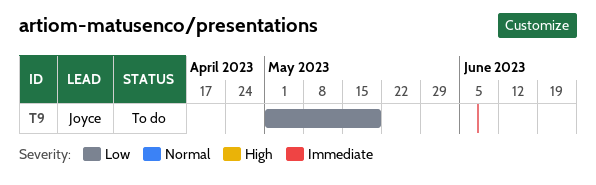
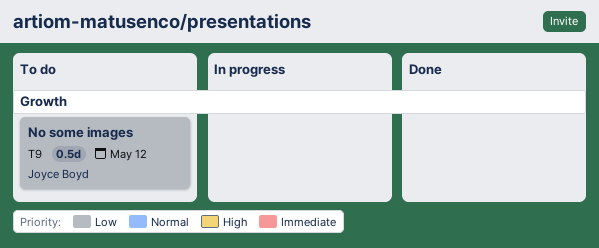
T9, due: May 19 -> May 12

